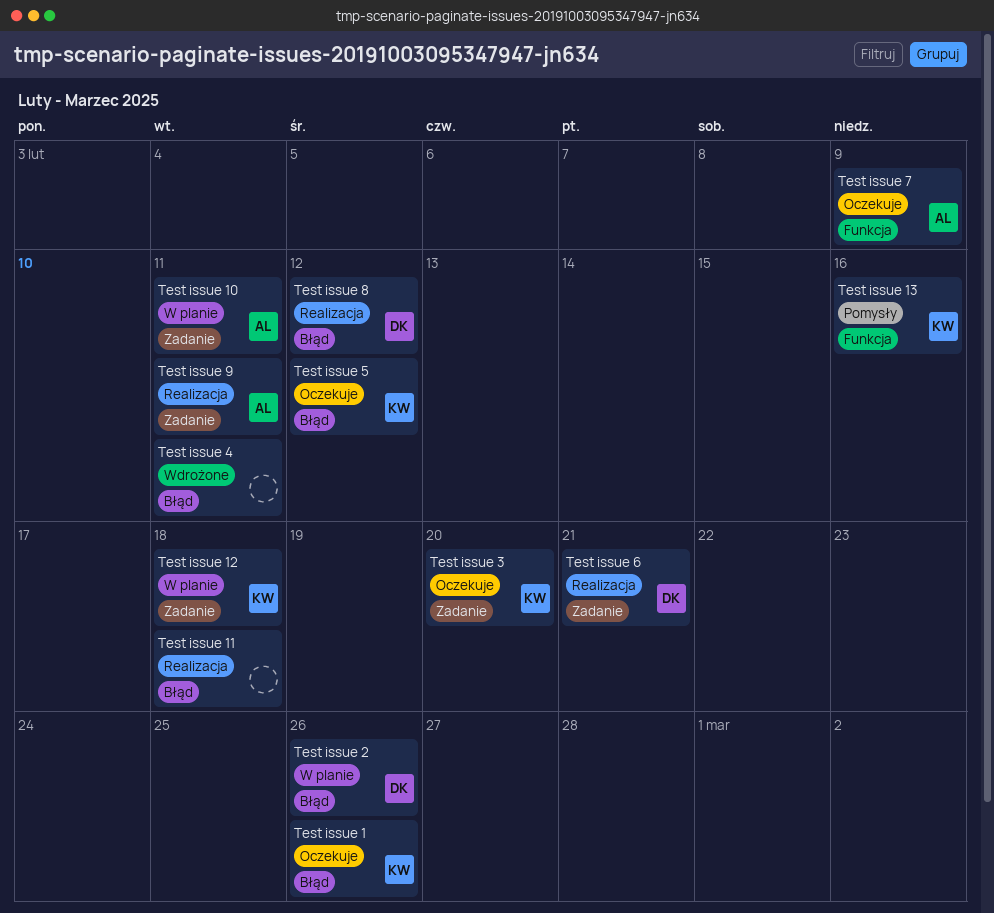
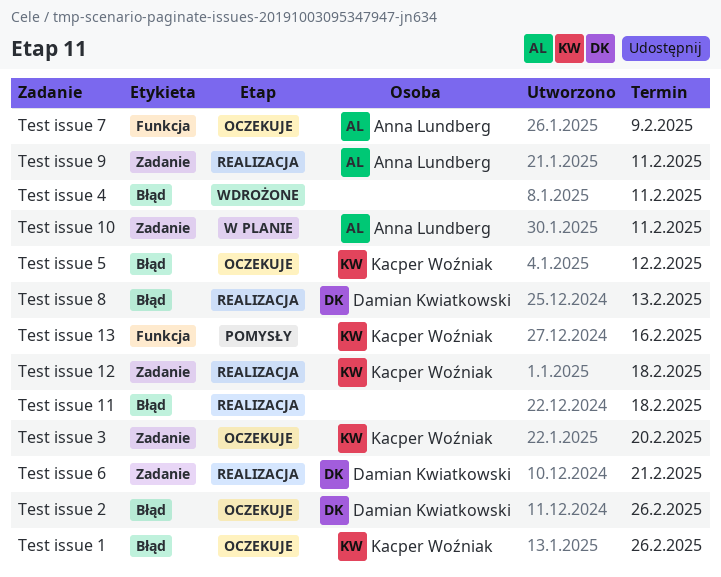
Test issue 12, status: W planie -> Realizacja
Test issue 2, status: W planie -> Oczekuje
Test issue 8, due: Feb 12 -> Feb 13

